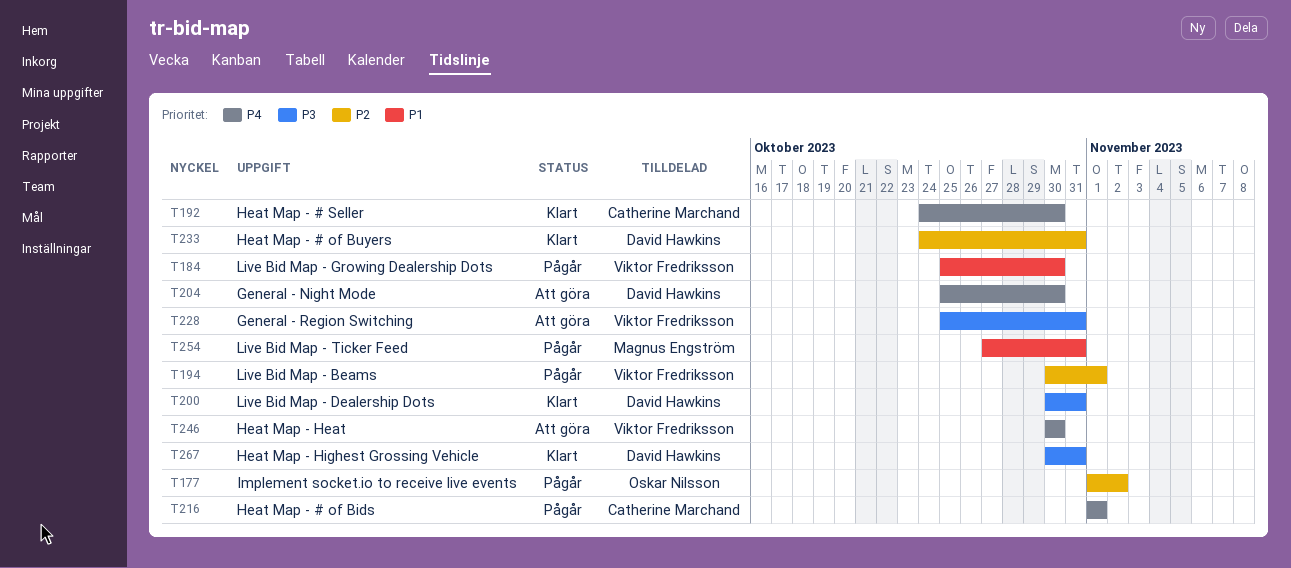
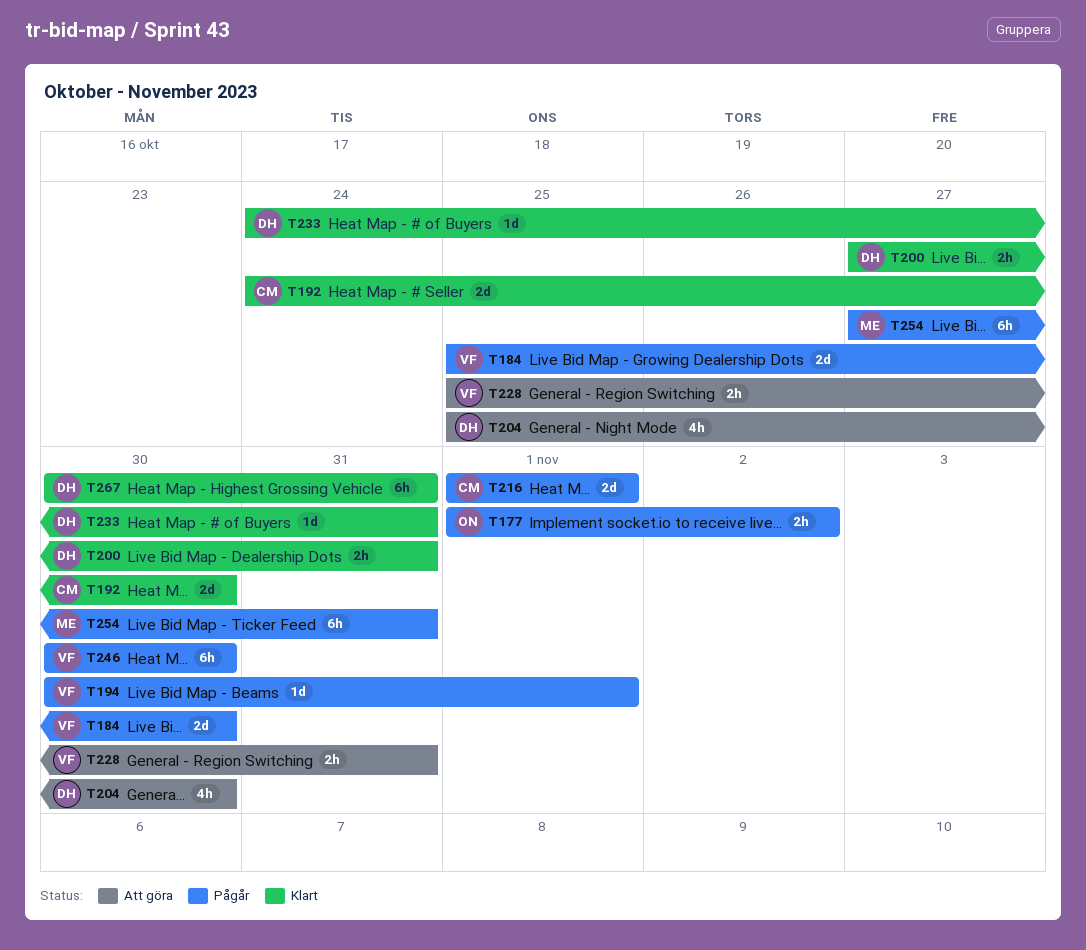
T200, start: Oct 30 -> Oct 27
T246, status: Att göra -> Pågår

